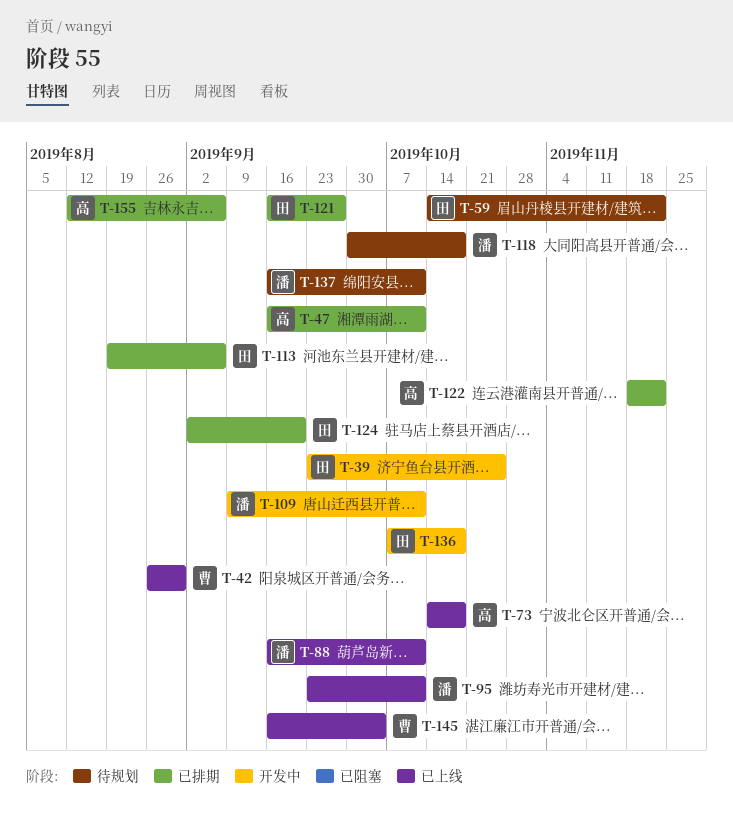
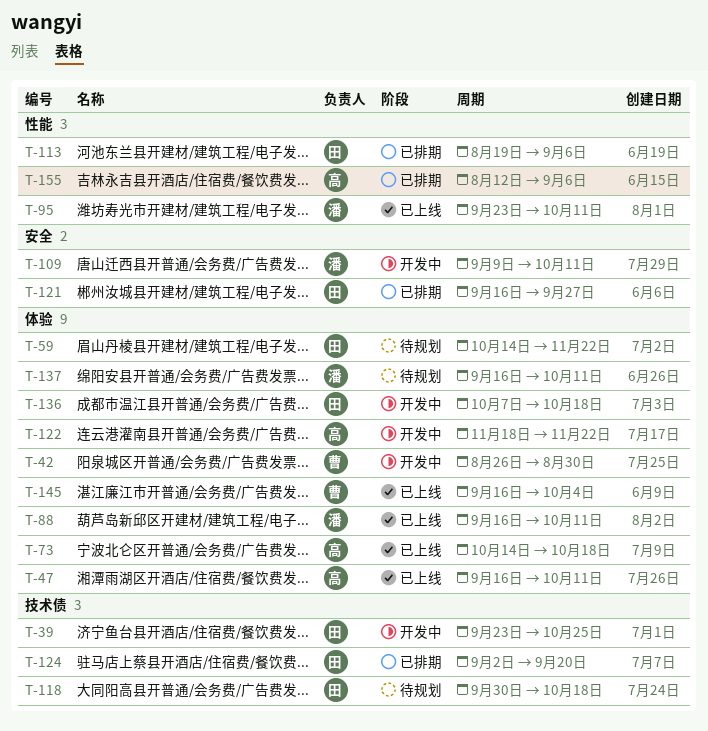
T-42, status: 已上线 -> 开发中
T-47, status: 已排期 -> 已上线
T-118, owner: 潘 -> 田
T-122, status: 已排期 -> 开发中

